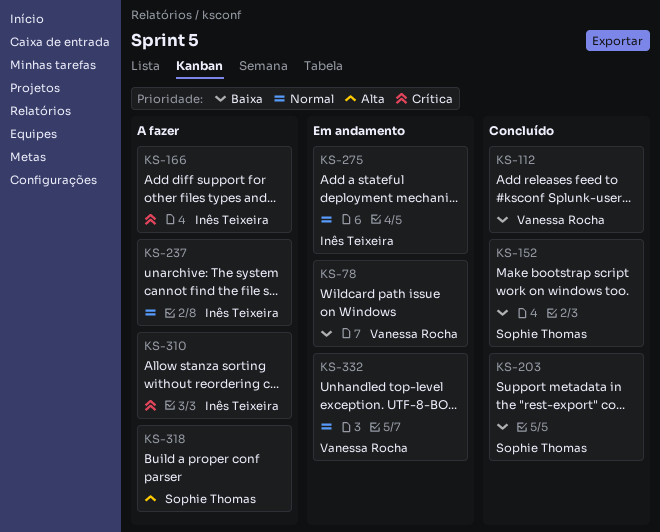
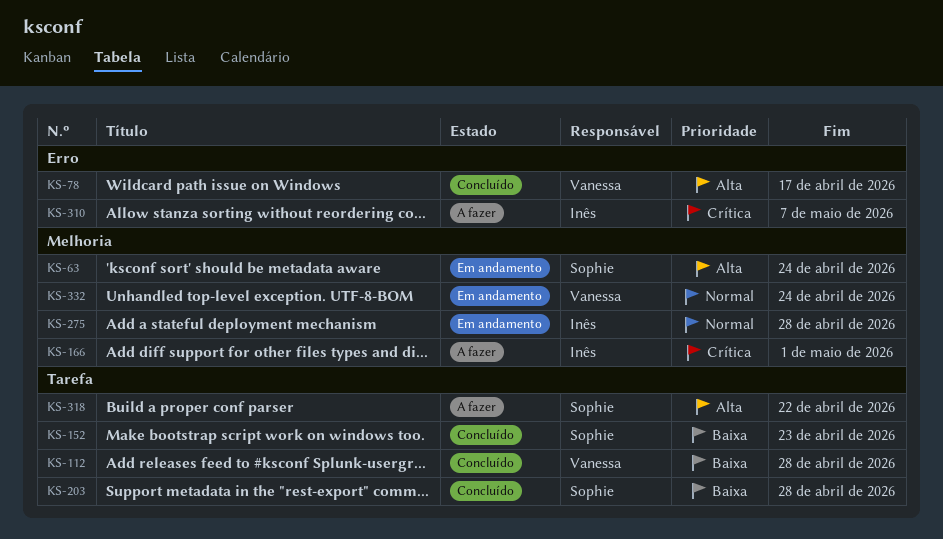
KS-63: none -> present
KS-78, status: Em andamento -> Concluído
KS-78, priority: Baixa -> Alta
KS-237: present -> none

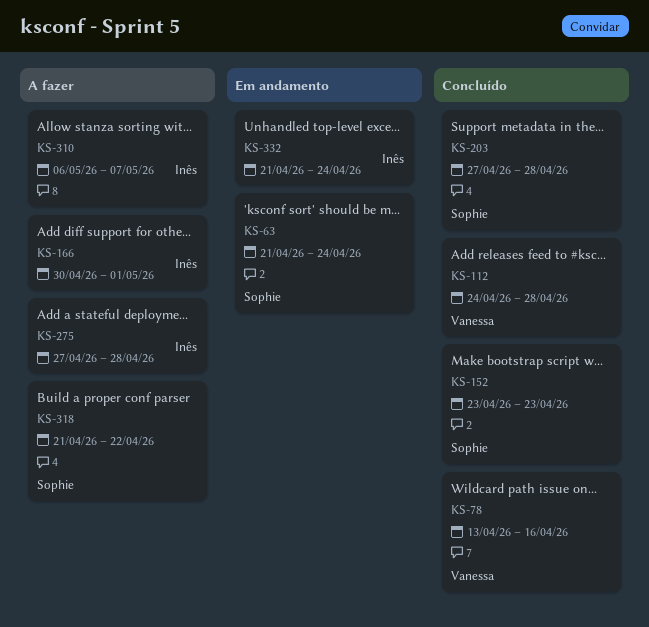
KS-78, due: Apr 17 -> Apr 16
KS-275, status: Em andamento -> A fazer
KS-332, owner: Vanessa -> Inês

